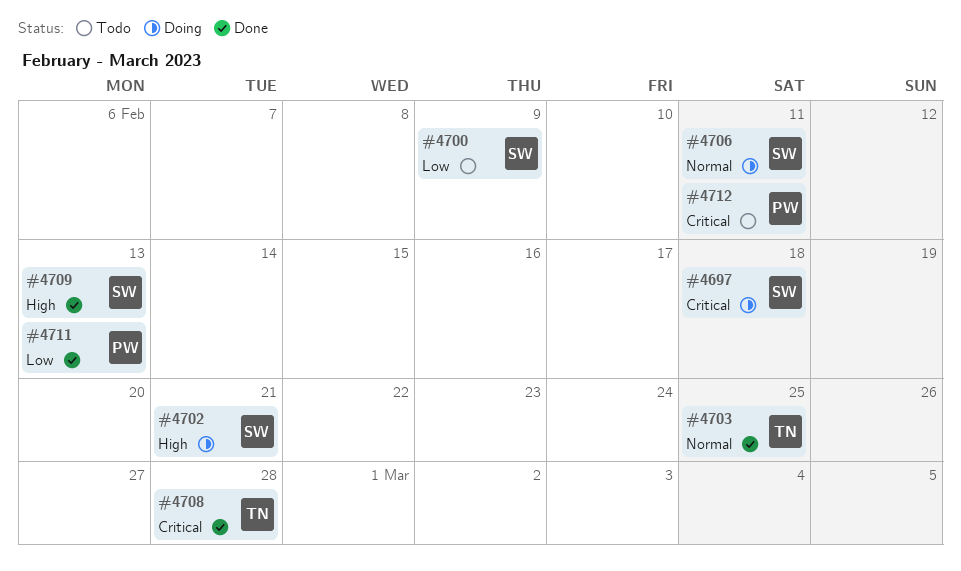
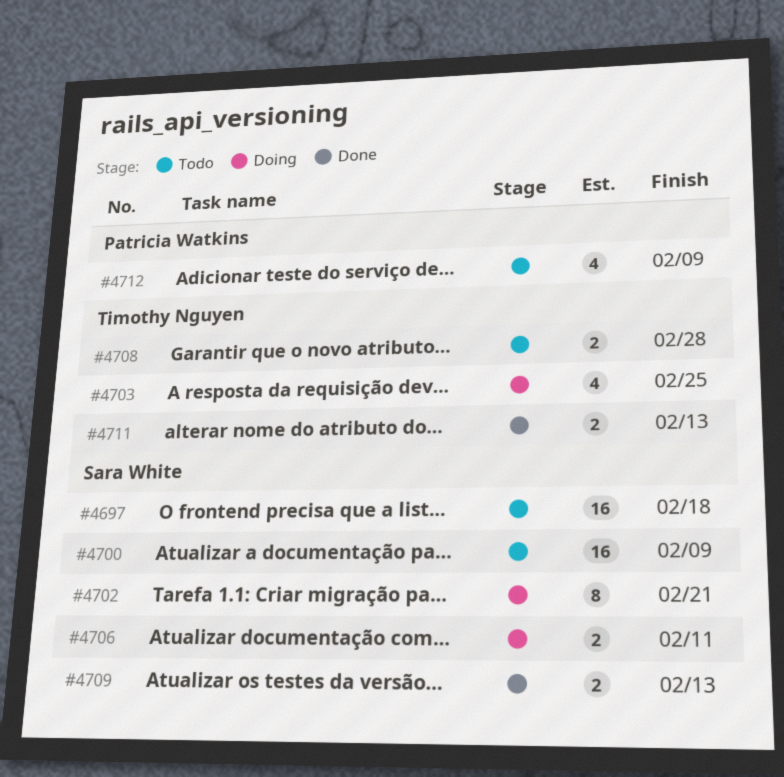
#4697, status: Doing -> Todo
#4703, status: Done -> Doing
#4708, status: Done -> Todo
#4711, owner: Patricia Watkins -> Timothy Nguyen
#4712, due: Feb 11 -> Feb 9

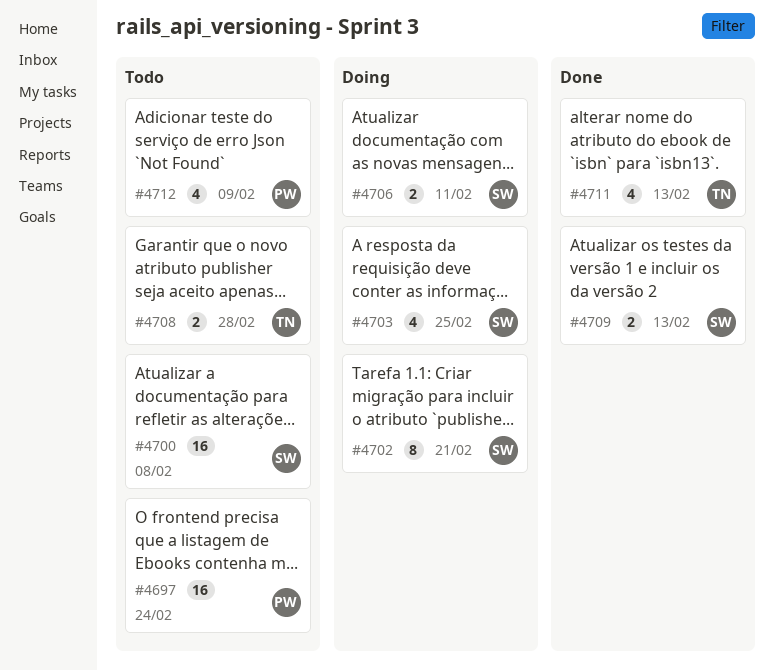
#4697, owner: Sara White -> Patricia Watkins
#4697, due: Feb 18 -> Feb 24
#4700, due: Feb 9 -> Feb 8
#4703, owner: Timothy Nguyen -> Sara White
#4711, estimate: 2 -> 4

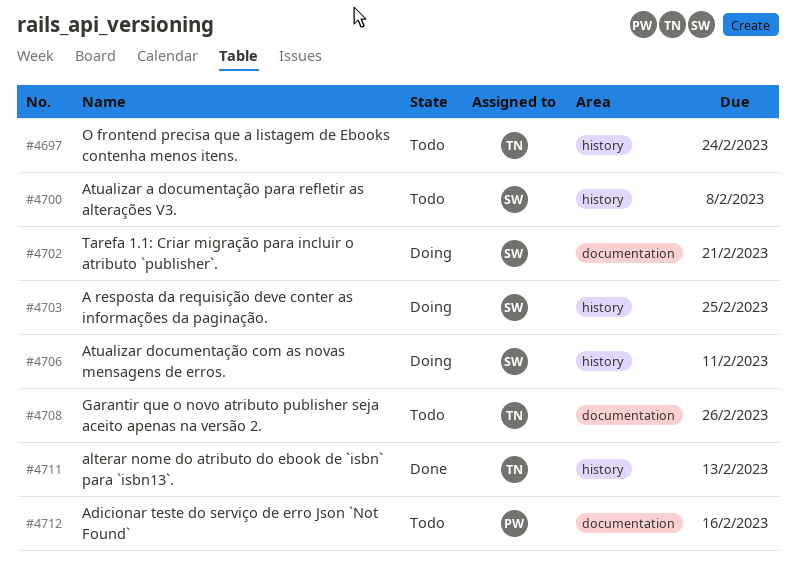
#4697, owner: PW -> TN
#4708, due: Feb 28 -> Feb 26
#4709: present -> none
#4712, due: Feb 9 -> Feb 16

